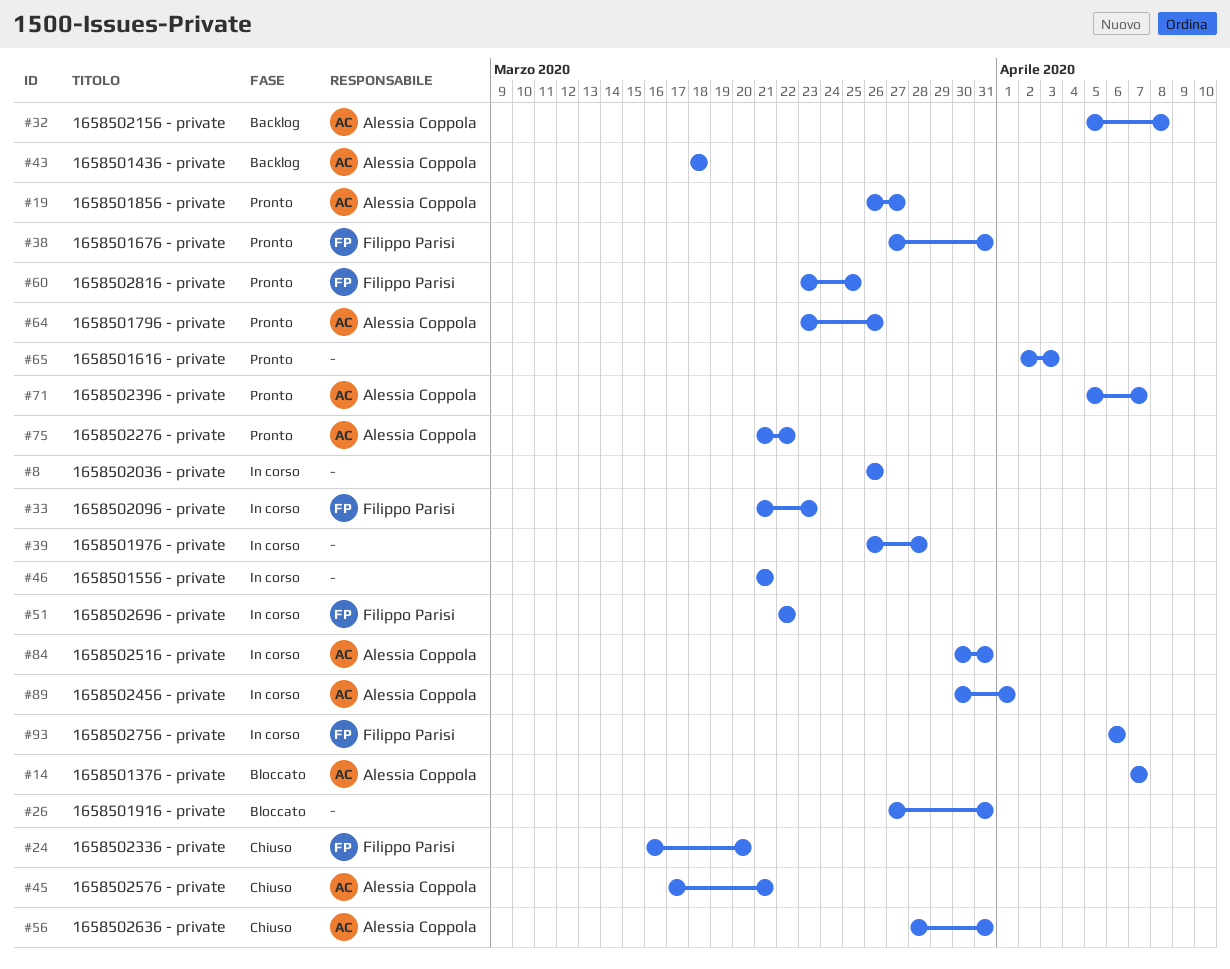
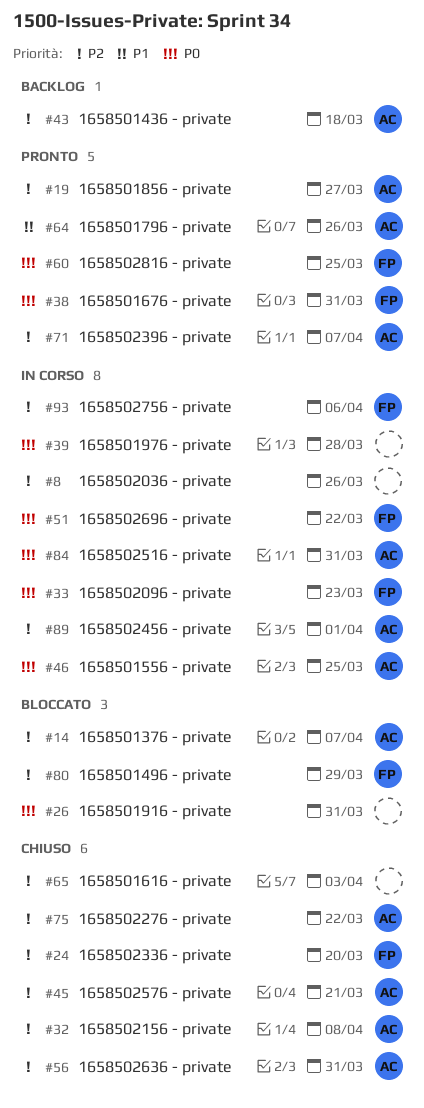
#32, status: Backlog -> Chiuso
#46, owner: none -> Alessia Coppola
#46, due: Mar 21 -> Mar 25
#65, status: Pronto -> Chiuso
#75, status: Pronto -> Chiuso
#80: none -> present

